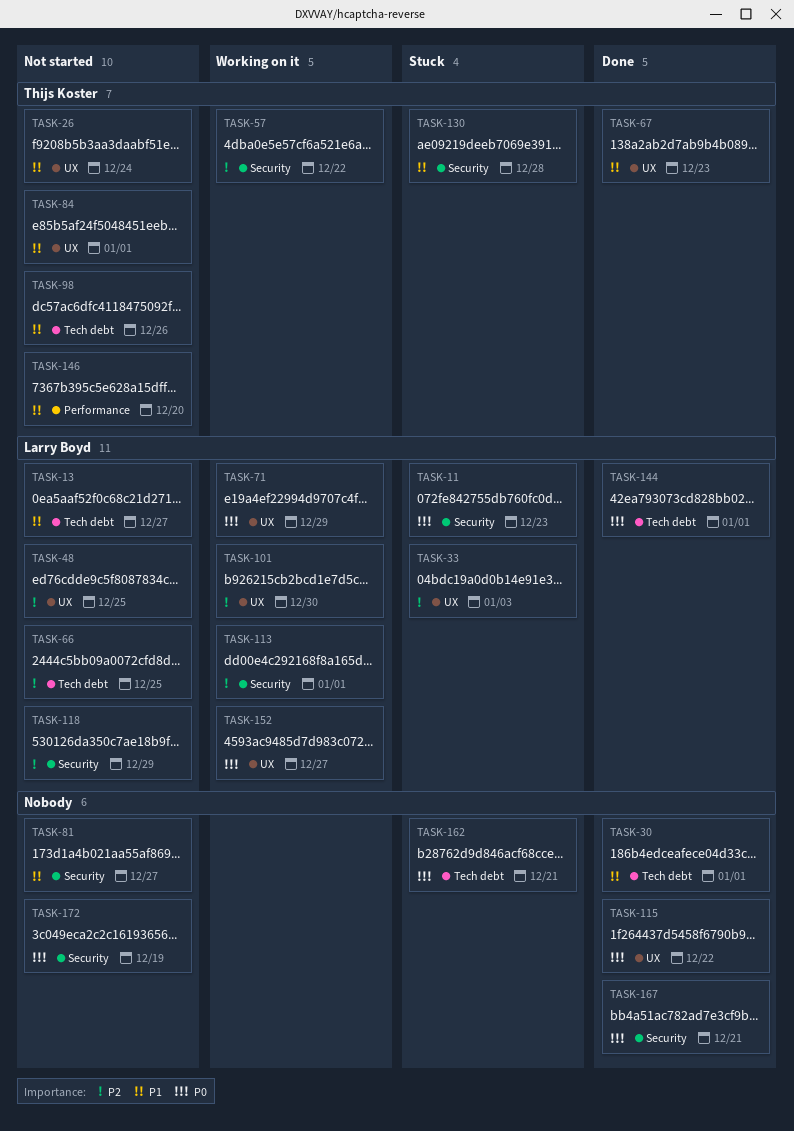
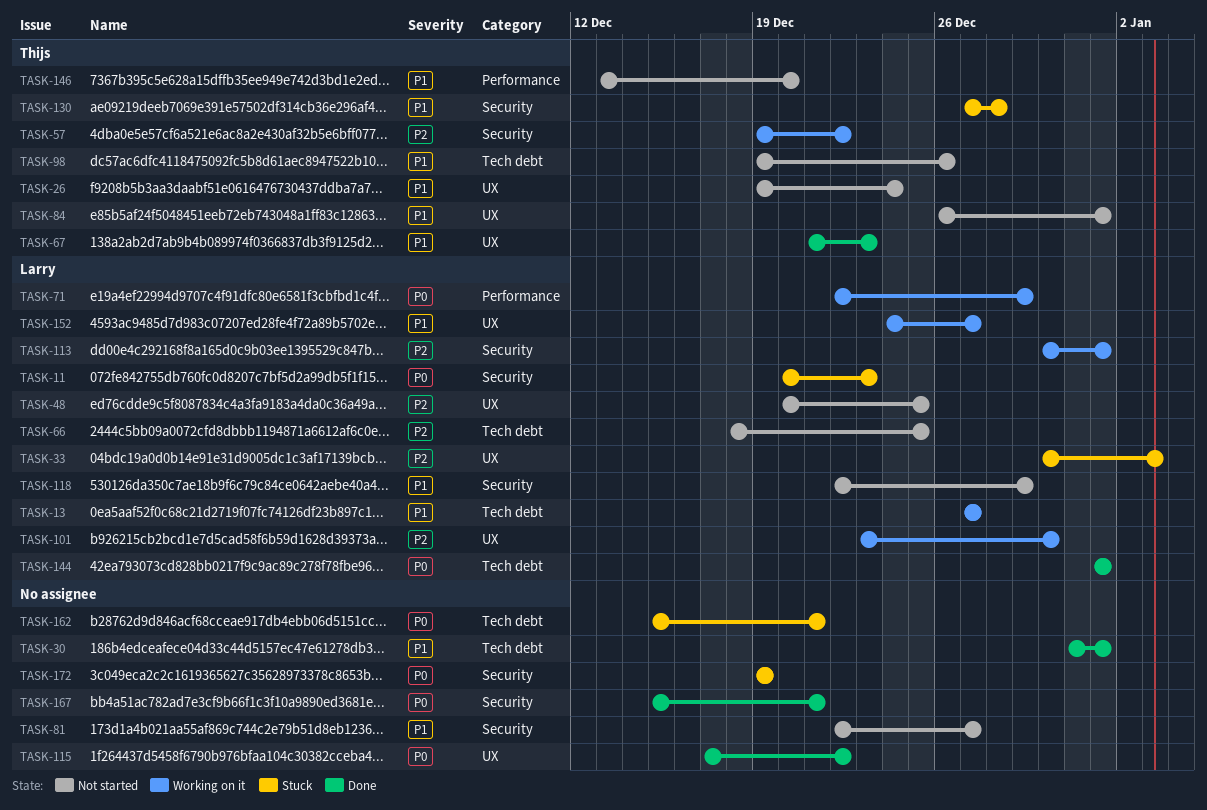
TASK-13, status: Not started -> Working on it
TASK-71, label: UX -> Performance
TASK-118, priority: P2 -> P1
TASK-152, priority: P0 -> P1
TASK-172, status: Not started -> Stuck

